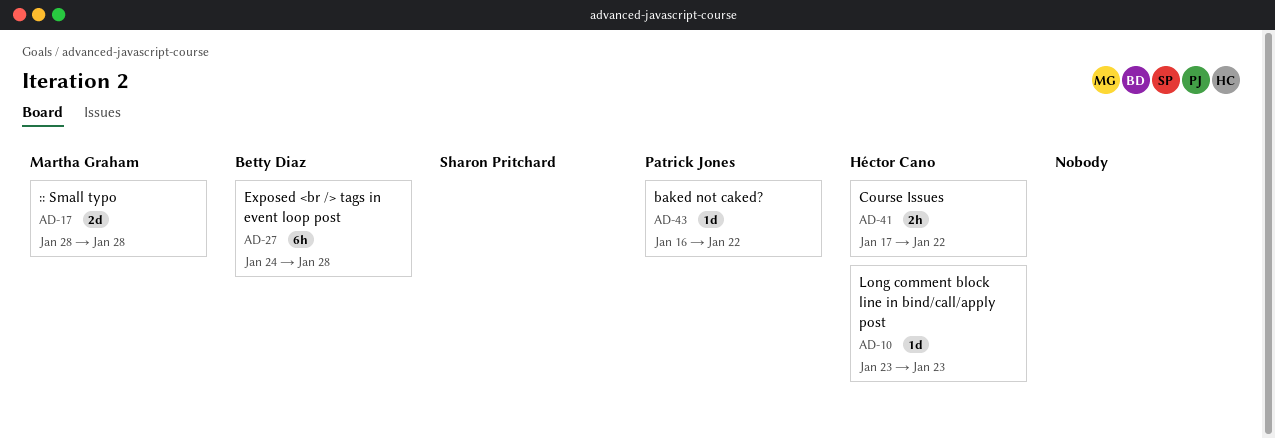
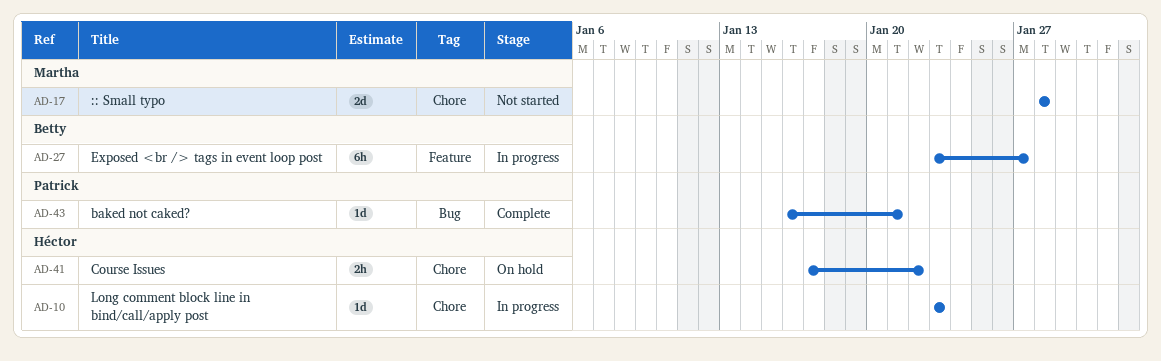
AD-27, start: Jan 24 -> Jan 23
AD-27, due: Jan 28 -> Jan 27
AD-43, due: Jan 22 -> Jan 21

